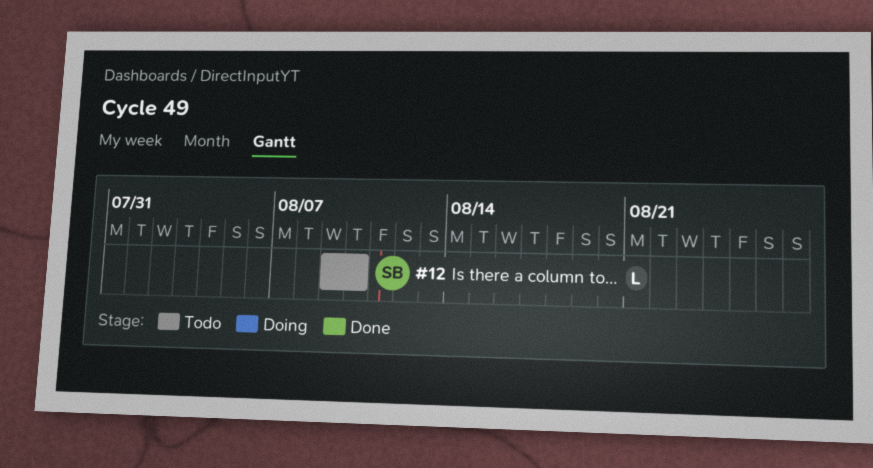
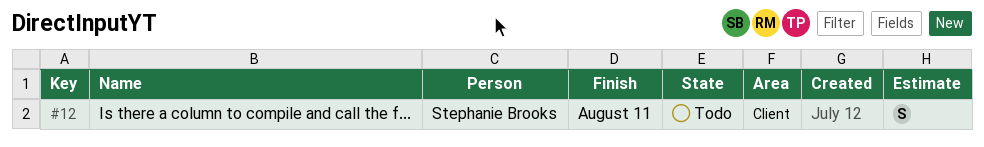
#12, estimate: L -> S
#12, due: Aug 10 -> Aug 11

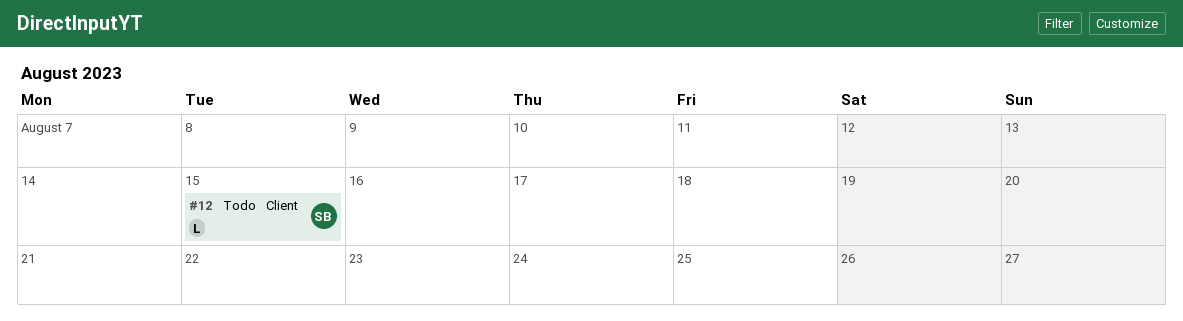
#12, estimate: S -> L
#12, due: Aug 11 -> Aug 15

